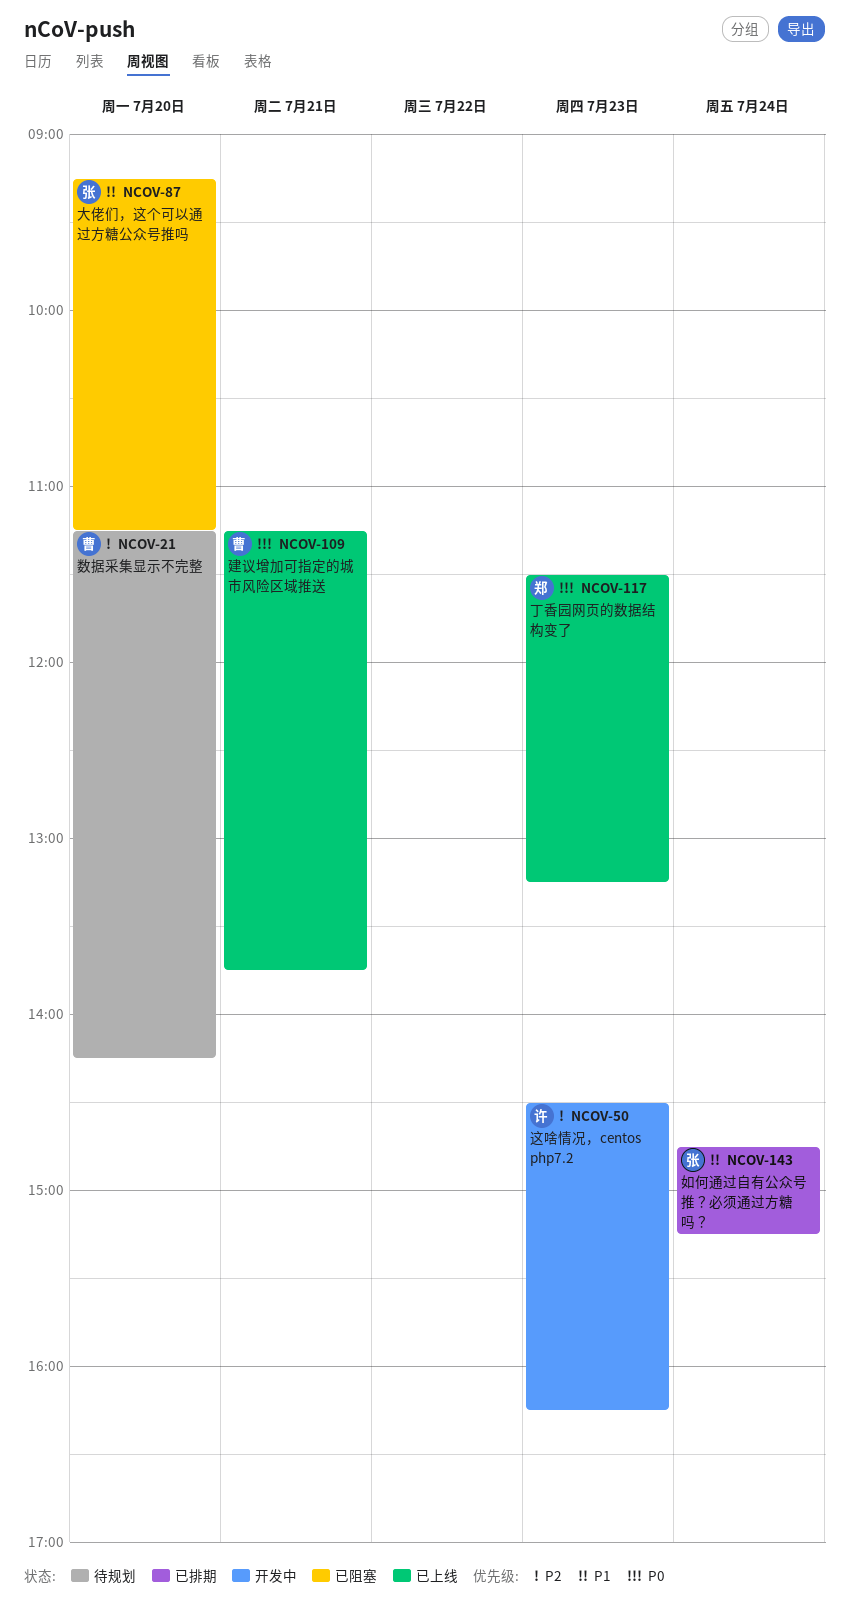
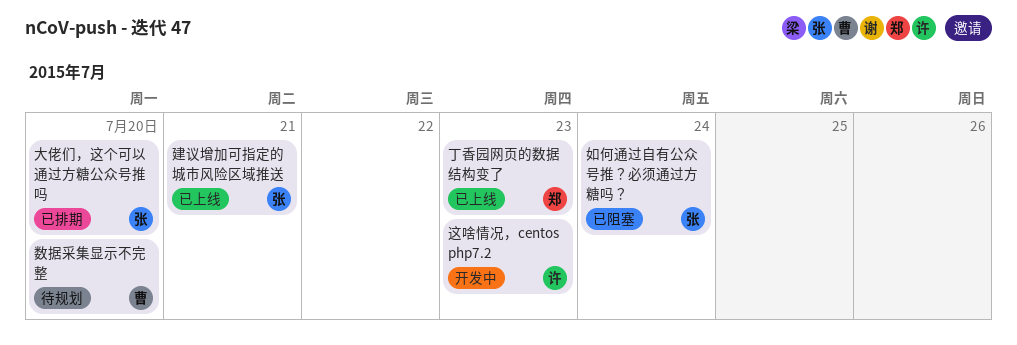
大佬们，这个可以通过方糖公众号推吗, status: 已阻塞 -> 已排期
如何通过自有公众号推？必须通过方糖吗？, status: 已排期 -> 已阻塞
建议增加可指定的城市风险区域推送, owner: 曹 -> 张

